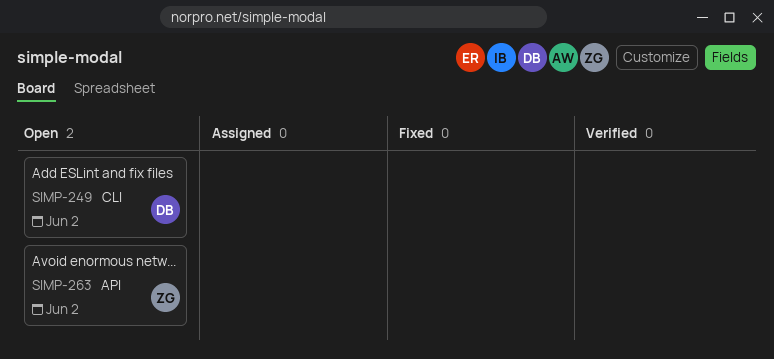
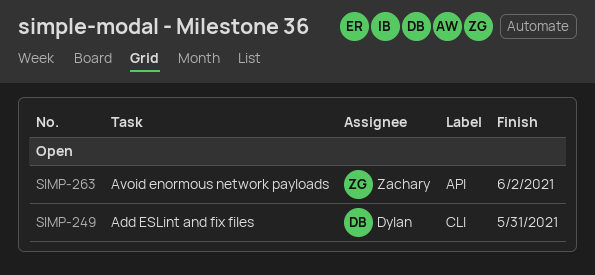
SIMP-249, due: Jun 2 -> May 31

